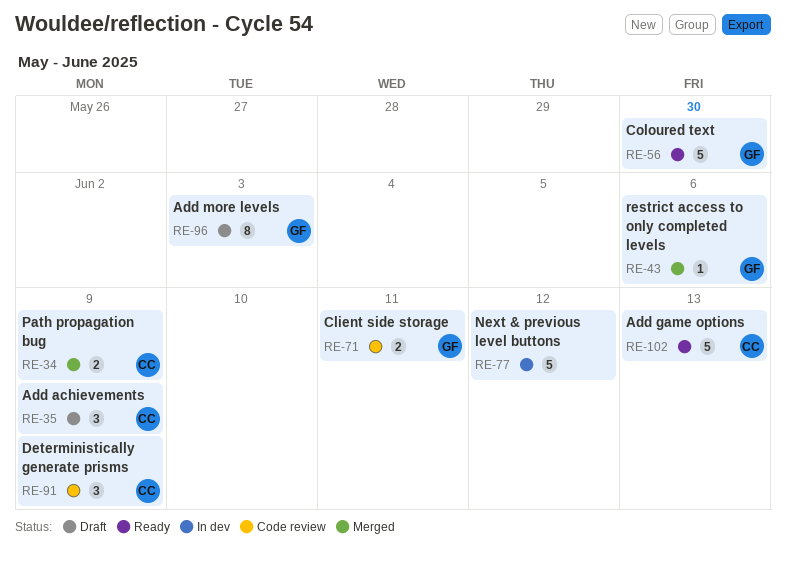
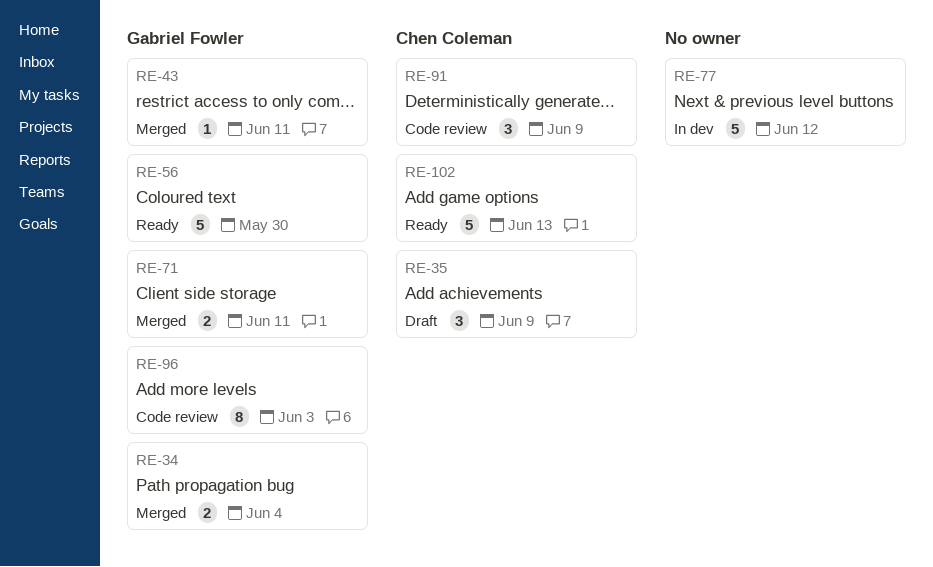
RE-34, owner: Chen Coleman -> Gabriel Fowler
RE-34, due: Jun 9 -> Jun 4
RE-43, due: Jun 6 -> Jun 11
RE-71, status: Code review -> Merged
RE-96, status: Draft -> Code review

